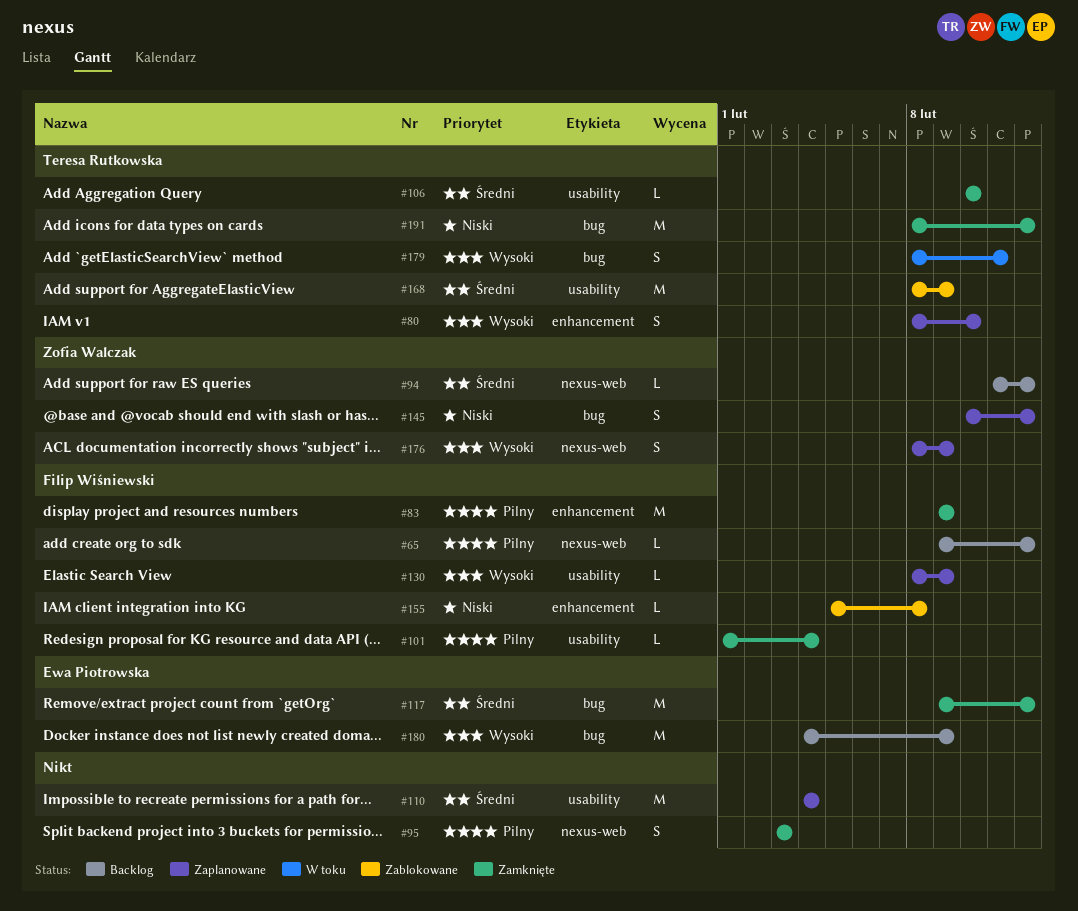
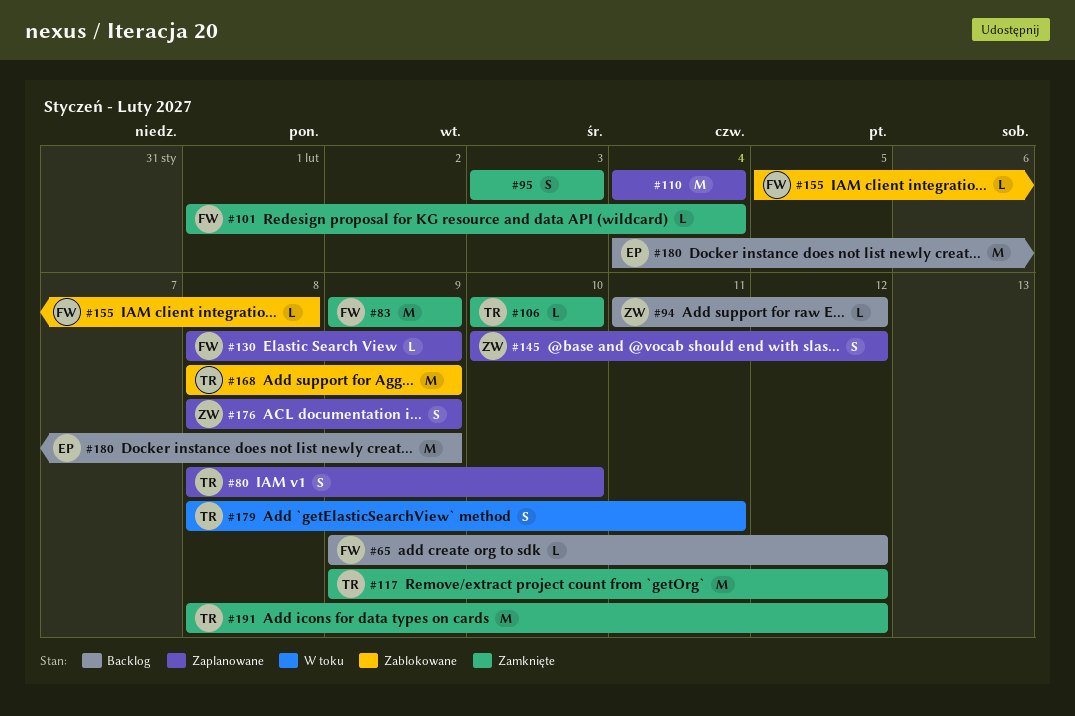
#117, owner: Ewa Piotrowska -> Teresa Rutkowska

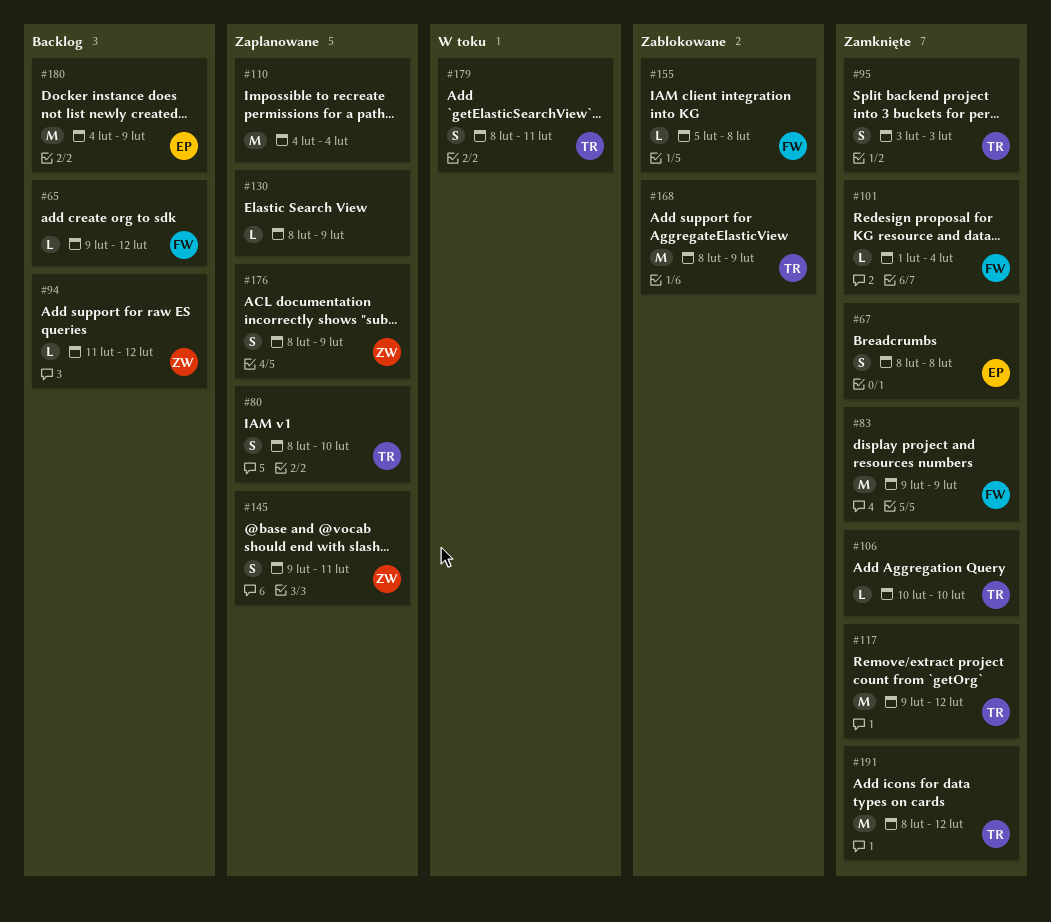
#67: none -> present
#95, owner: none -> TR
#130, owner: FW -> none
#145, start: Feb 10 -> Feb 9
#145, due: Feb 12 -> Feb 11

